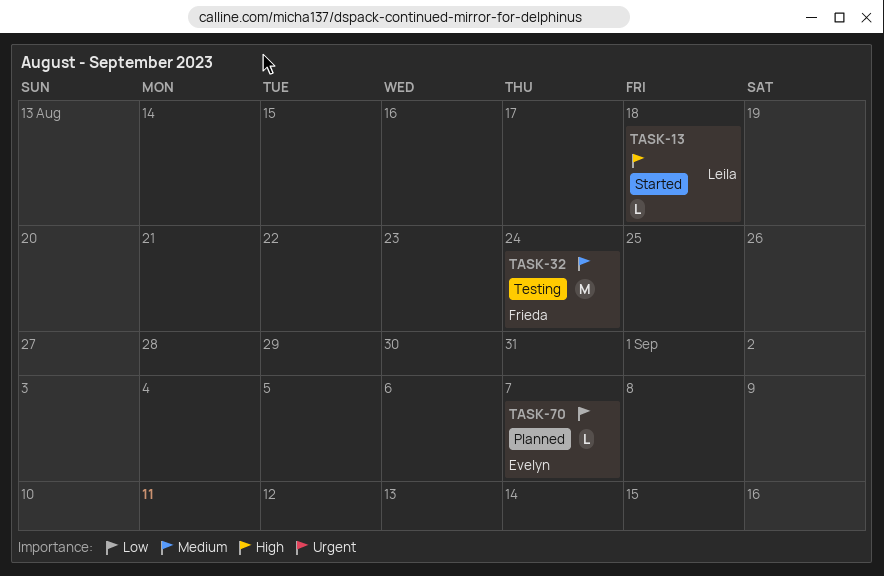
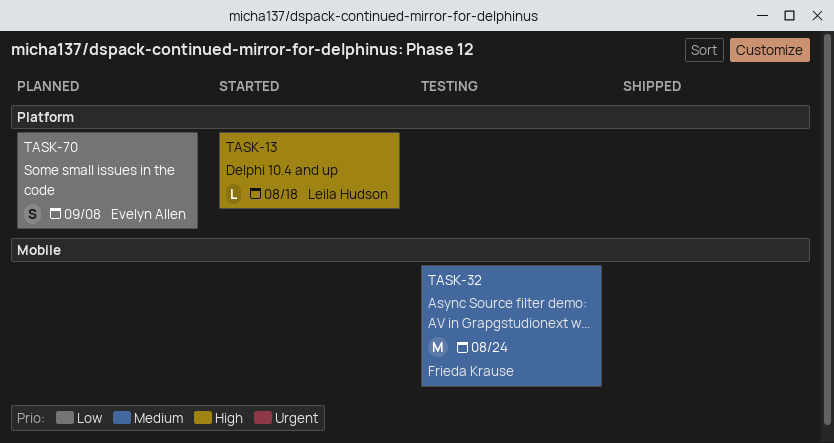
TASK-70, estimate: L -> S
TASK-70, due: Sep 7 -> Sep 8

